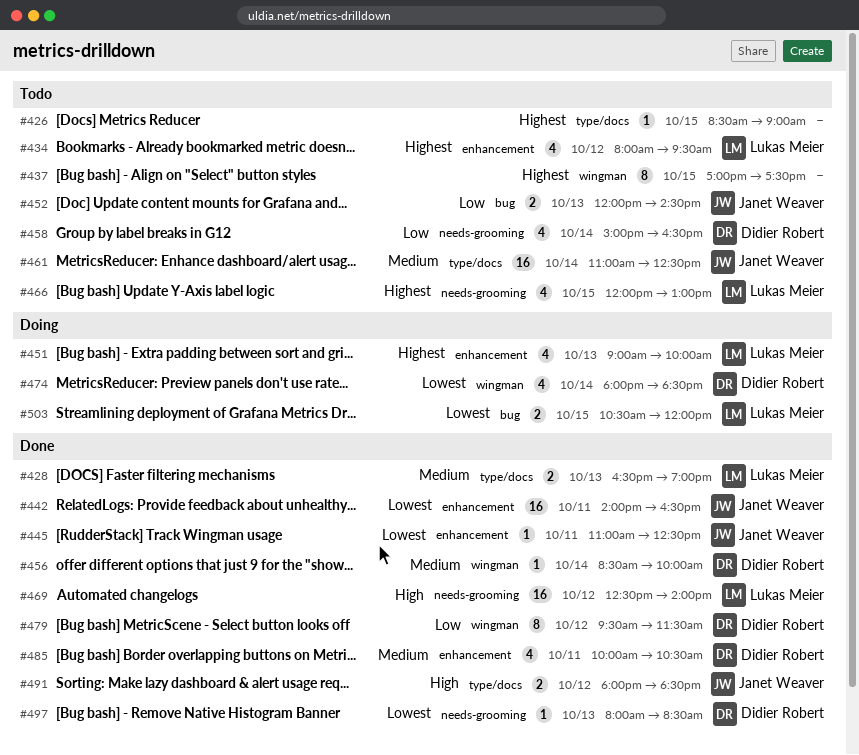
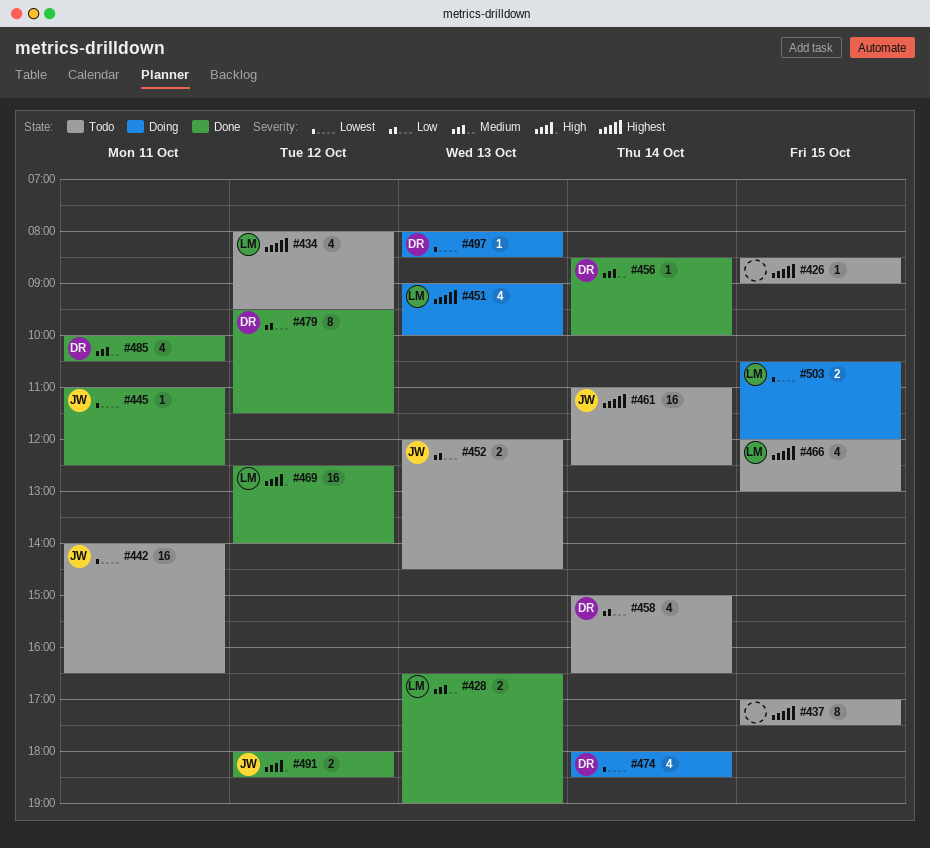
#442, status: Done -> Todo
#461, priority: Medium -> Highest
#497, status: Done -> Doing

